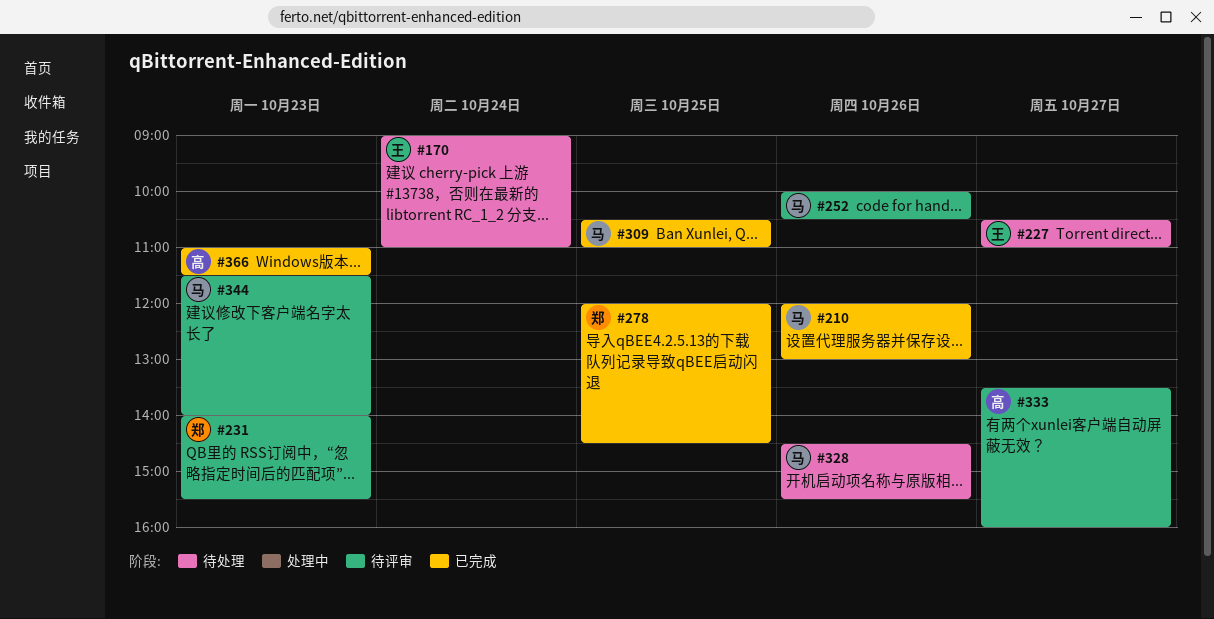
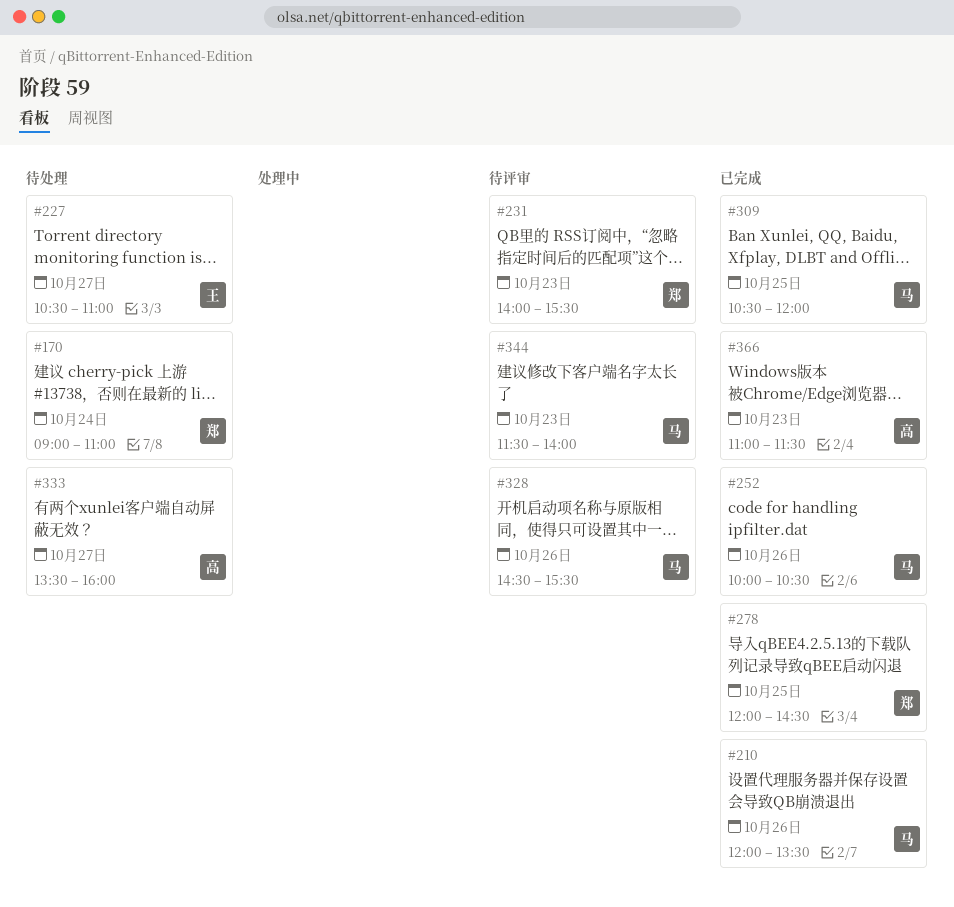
#170, owner: 王 -> 郑
#210, ends: 13:00 -> 13:30
#252, status: 待评审 -> 已完成
#309, ends: 11:00 -> 12:00
#328, status: 待处理 -> 待评审
#333, status: 待评审 -> 待处理

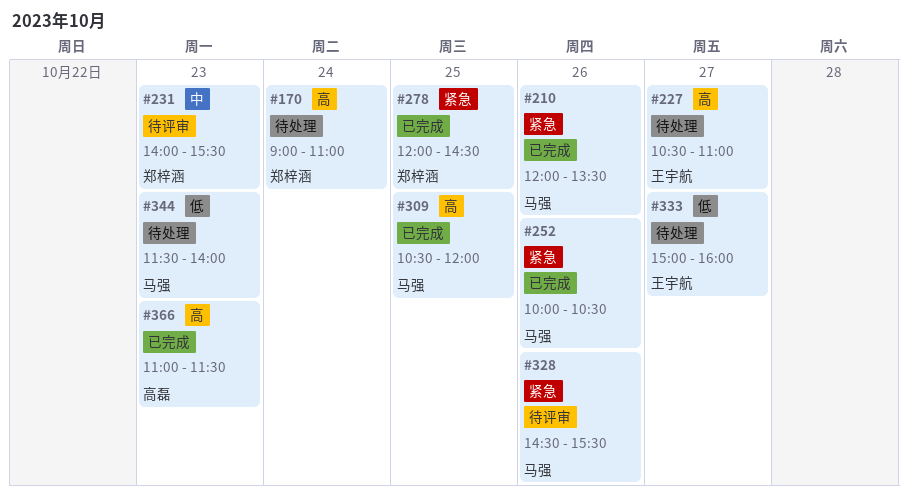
#333, owner: 高磊 -> 王宇航
#333, begins: 13:30 -> 15:00
#344, status: 待评审 -> 待处理

